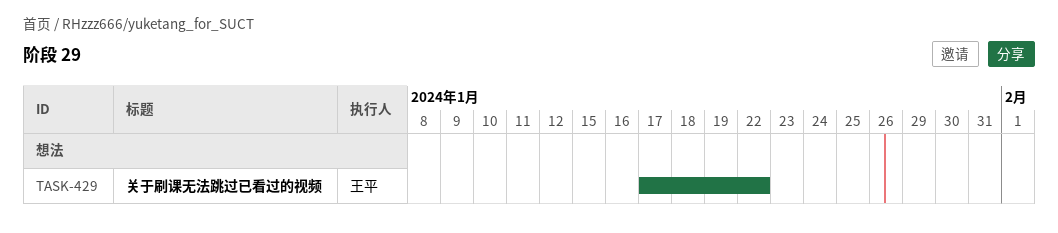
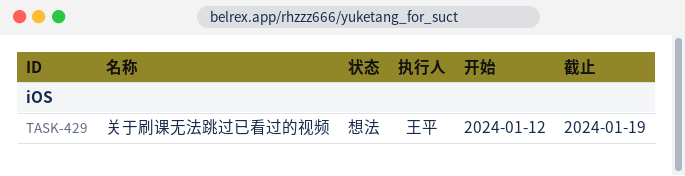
TASK-429, start: Jan 17 -> Jan 12
TASK-429, due: Jan 22 -> Jan 19

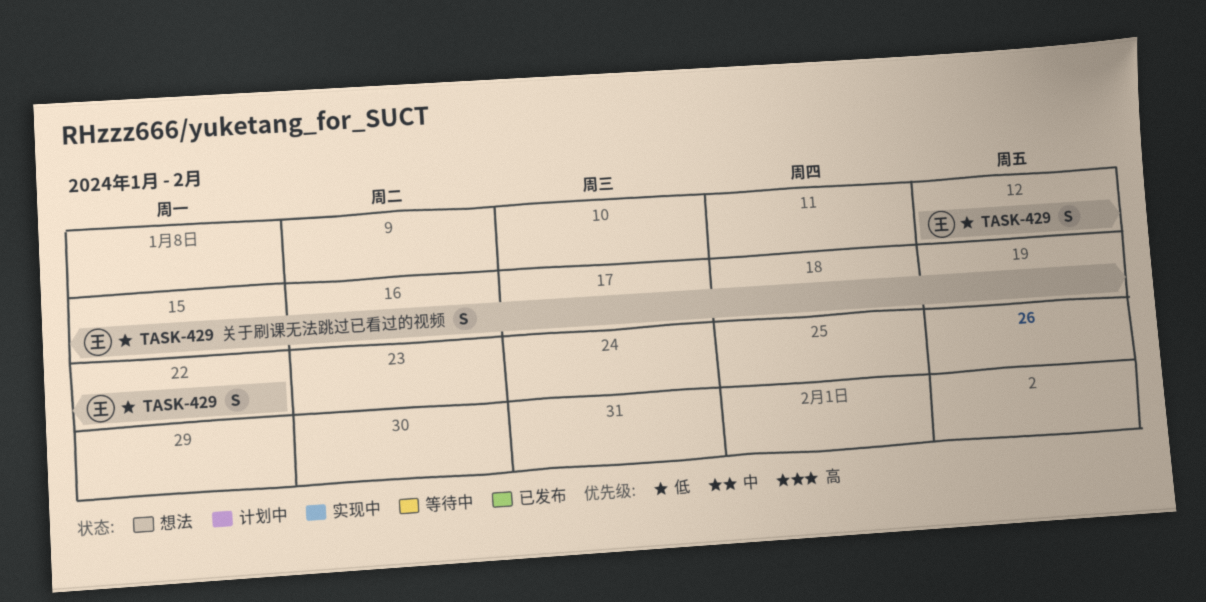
TASK-429, due: Jan 19 -> Jan 22

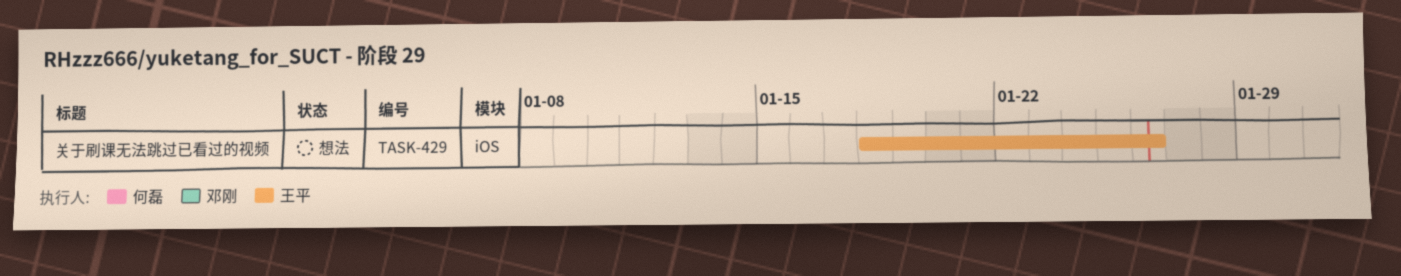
TASK-429, start: Jan 12 -> Jan 18
TASK-429, due: Jan 22 -> Jan 26

